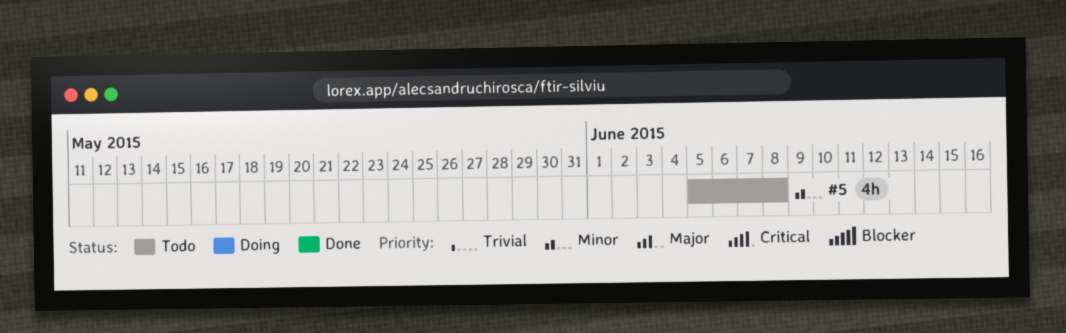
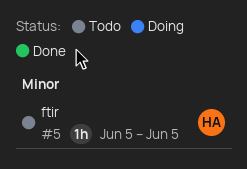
#5, estimate: 4h -> 1h
#5, due: Jun 8 -> Jun 5

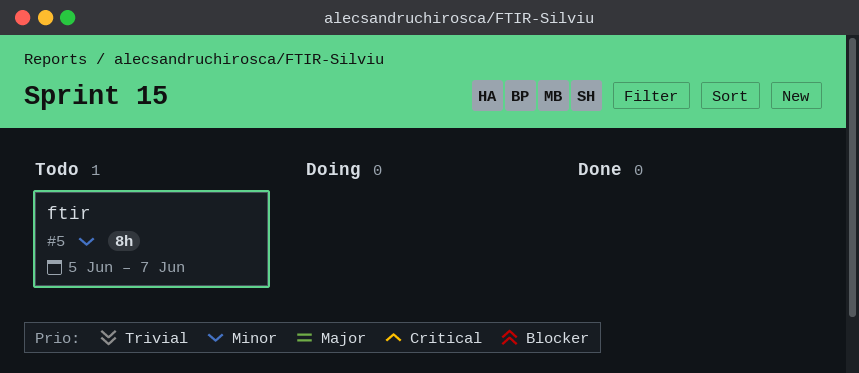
#5, estimate: 1h -> 8h
#5, due: Jun 5 -> Jun 7

